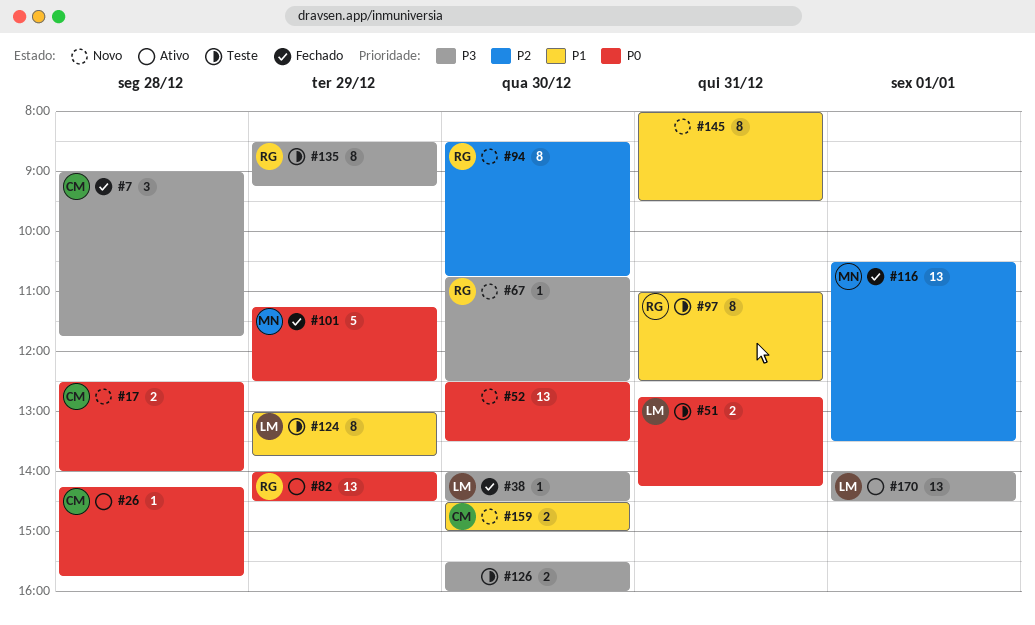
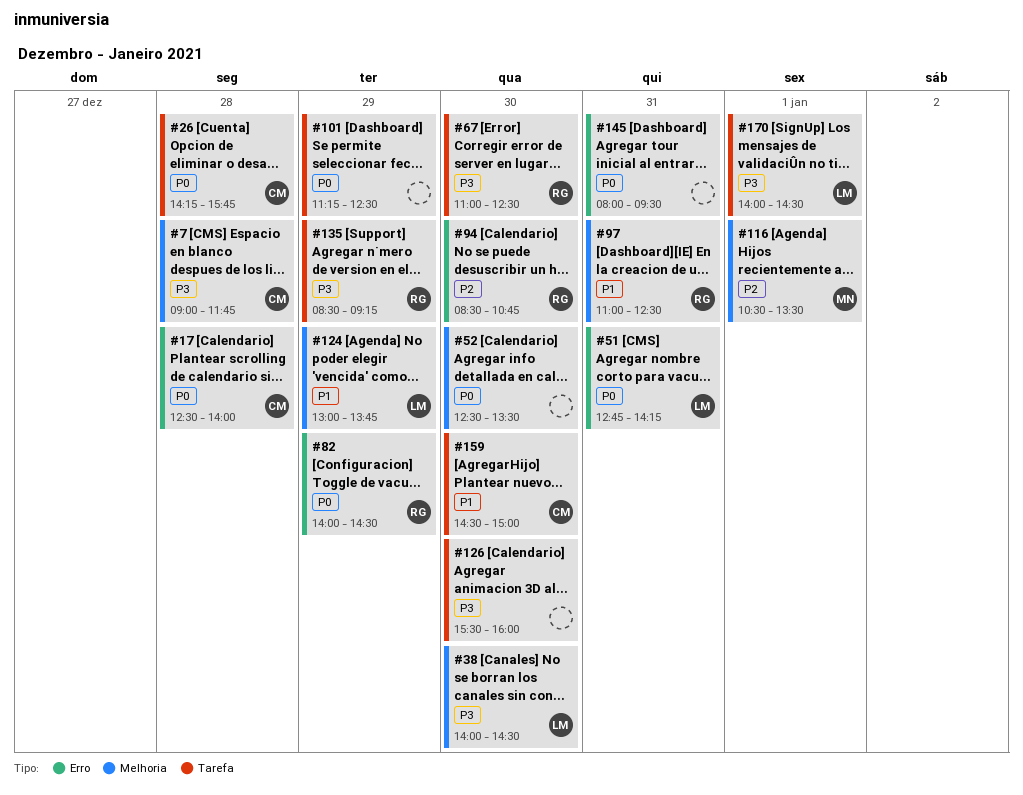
#67, begins: 10:45 -> 11:00
#101, owner: MN -> none
#145, priority: P1 -> P0

